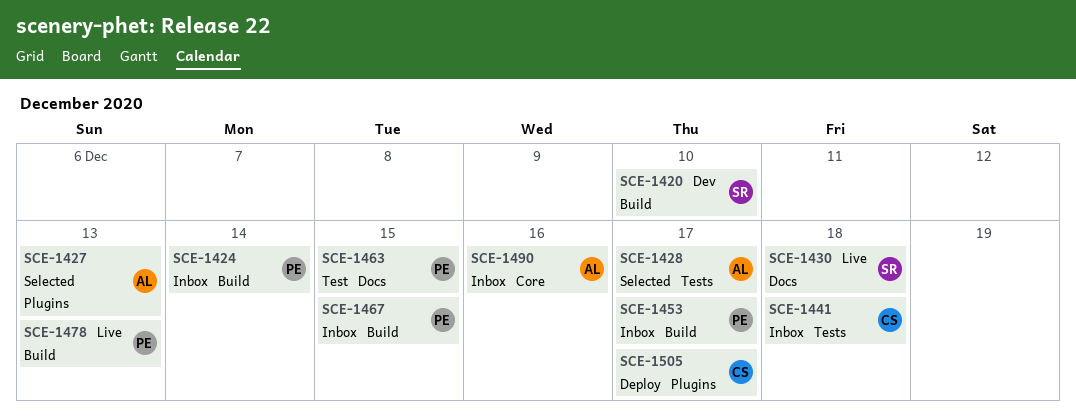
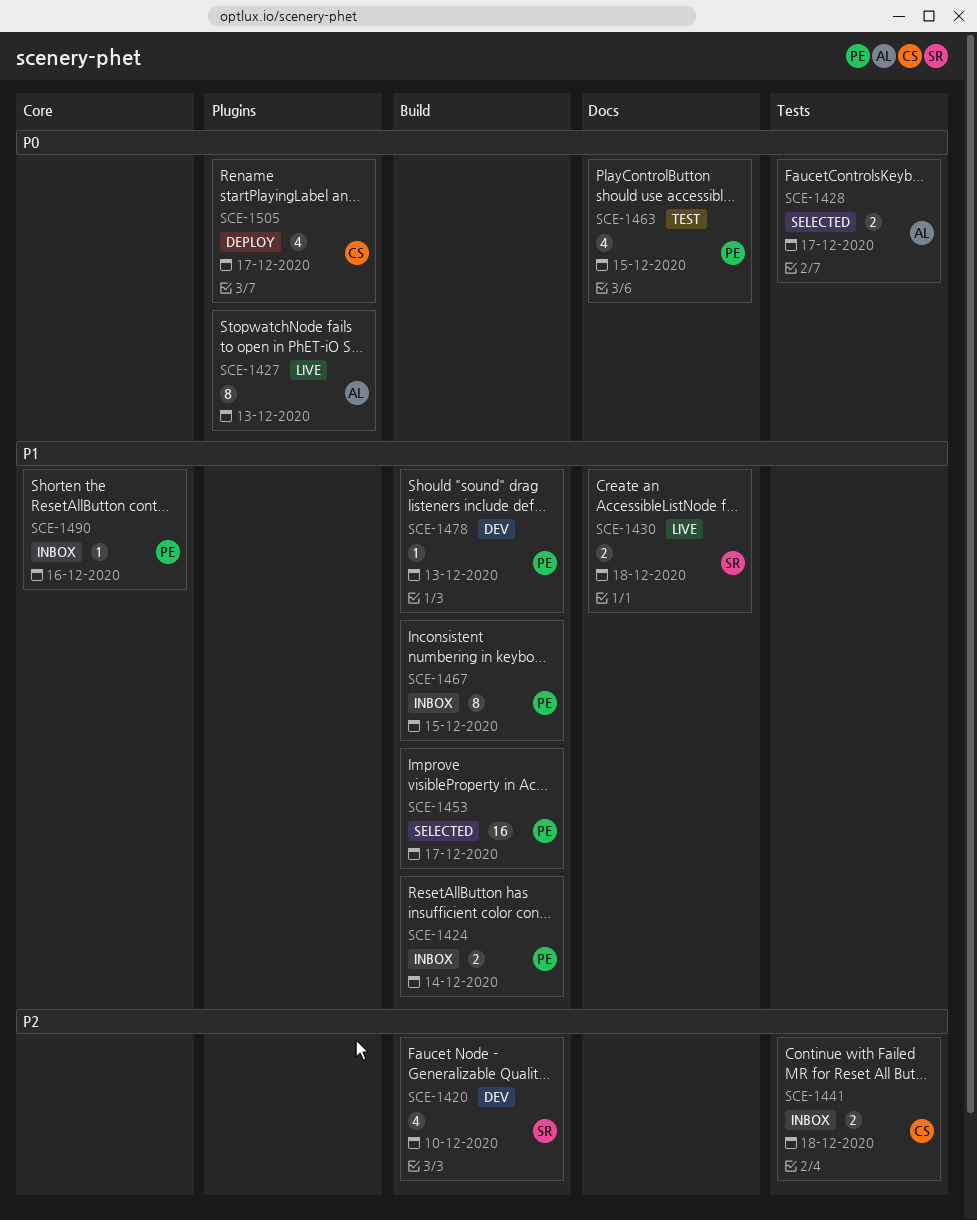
SCE-1427, status: Selected -> Live
SCE-1453, status: Inbox -> Selected
SCE-1478, status: Live -> Dev
SCE-1490, owner: AL -> PE

